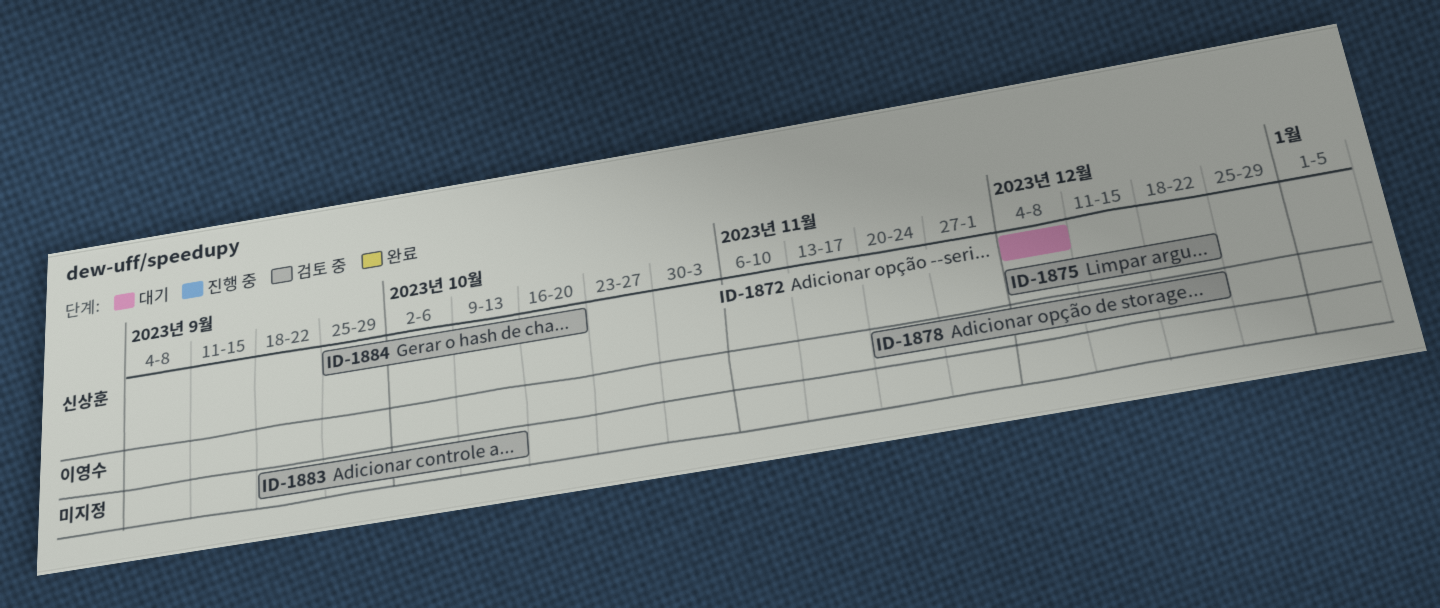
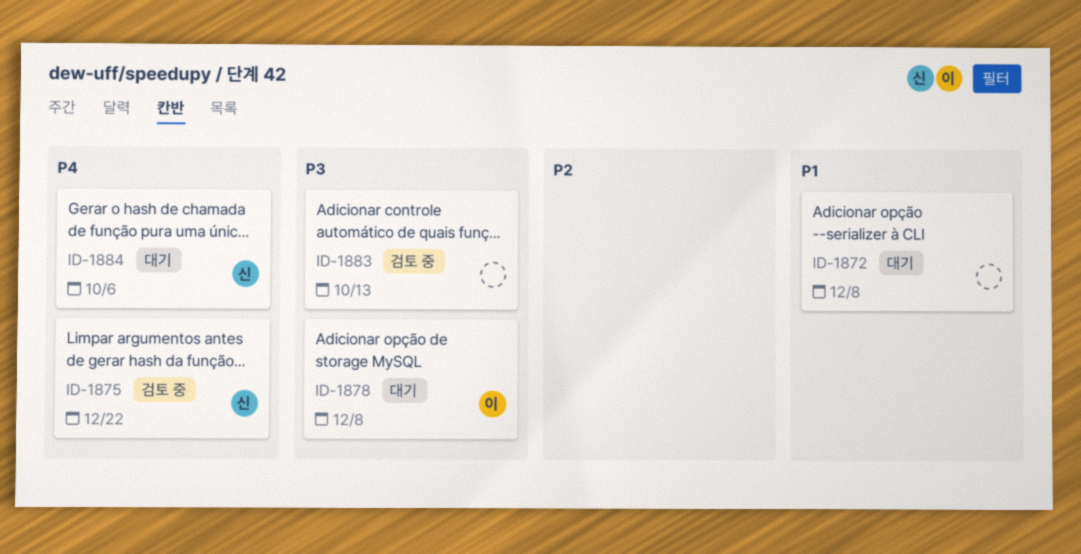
ID-1872, owner: 신상훈 -> none
ID-1878, status: 검토 중 -> 대기
ID-1878, due: Dec 22 -> Dec 8
ID-1884, status: 검토 중 -> 대기
ID-1884, due: Oct 20 -> Oct 6

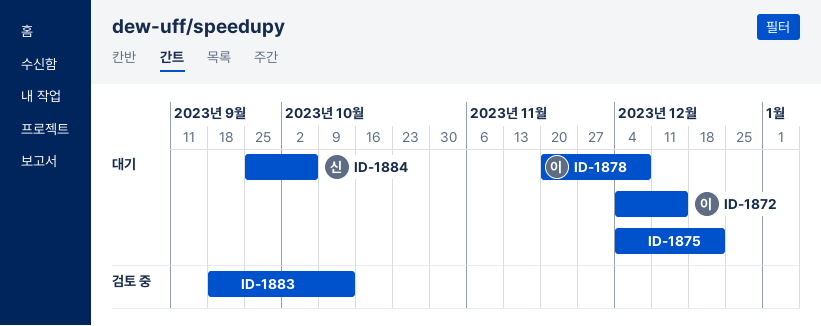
ID-1872, owner: none -> 이
ID-1872, due: Dec 8 -> Dec 15
ID-1875, status: 검토 중 -> 대기
ID-1875, owner: 신 -> none

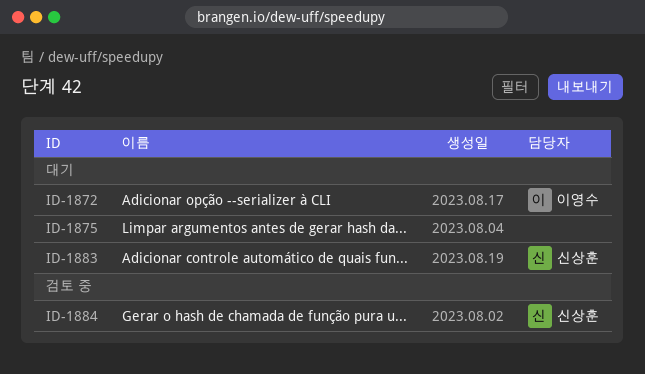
ID-1878: present -> none
ID-1883, status: 검토 중 -> 대기
ID-1883, owner: none -> 신상훈
ID-1884, status: 대기 -> 검토 중

